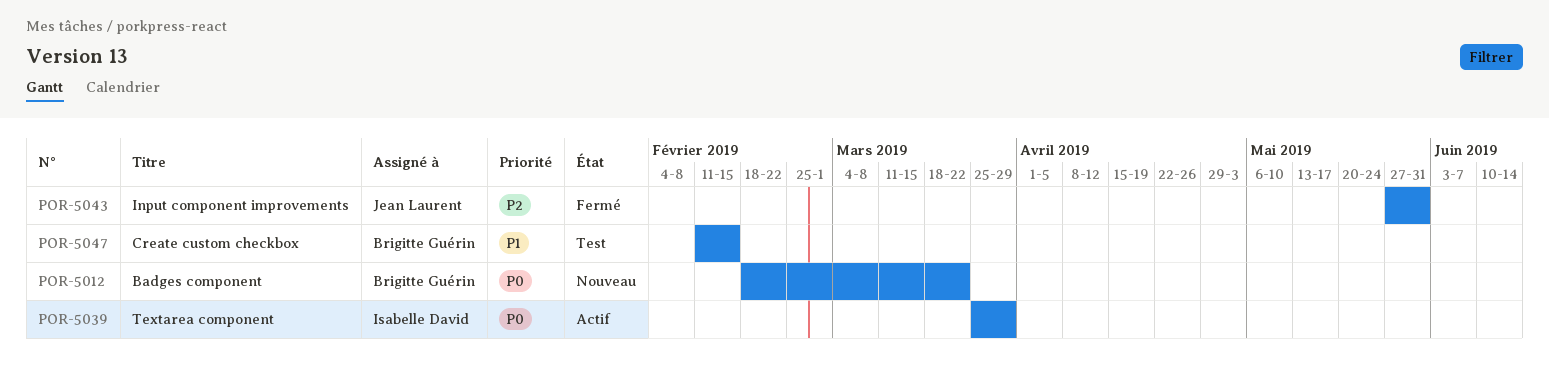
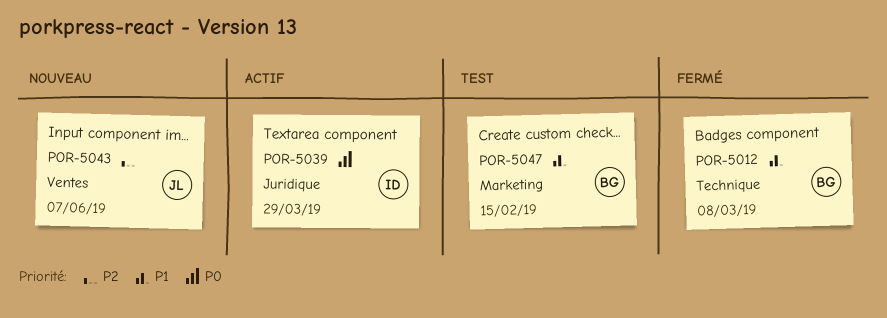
POR-5012, status: Nouveau -> Fermé
POR-5012, priority: P0 -> P1
POR-5012, due: Mar 22 -> Mar 8
POR-5043, status: Fermé -> Nouveau
POR-5043, due: May 31 -> Jun 7

